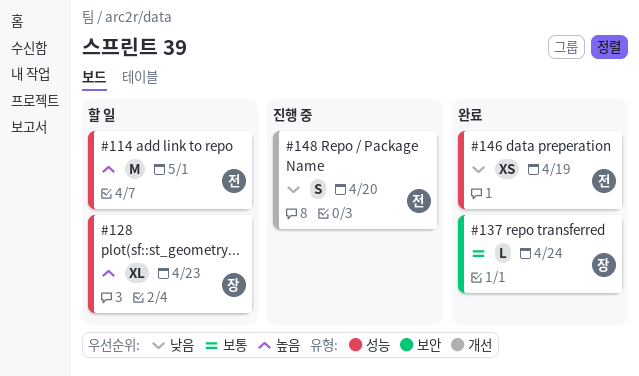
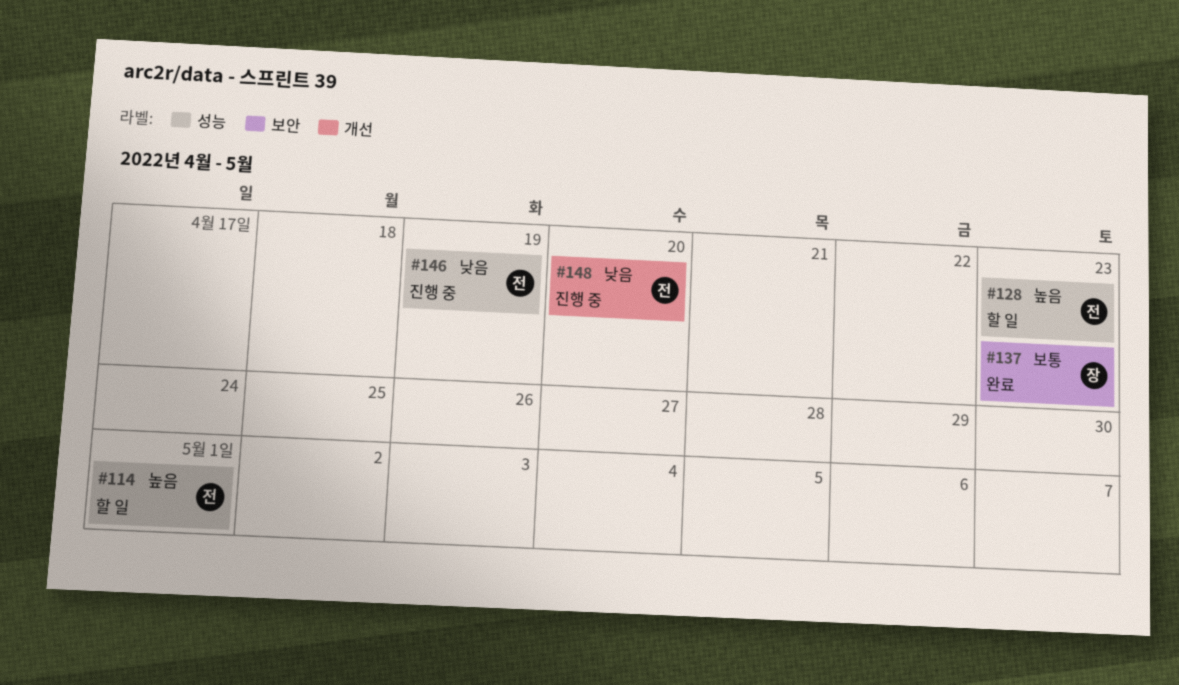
#128, owner: 장 -> 전
#137, due: Apr 24 -> Apr 23
#146, status: 완료 -> 진행 중

